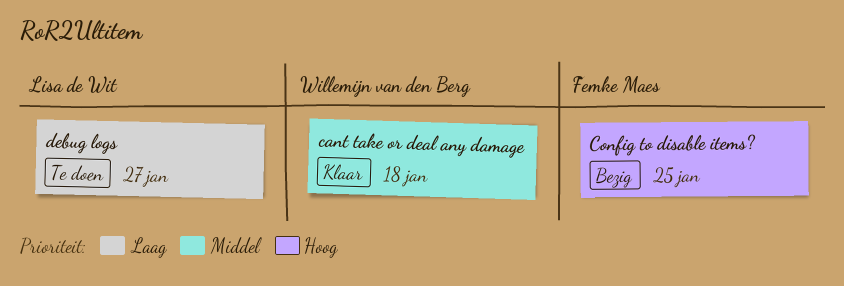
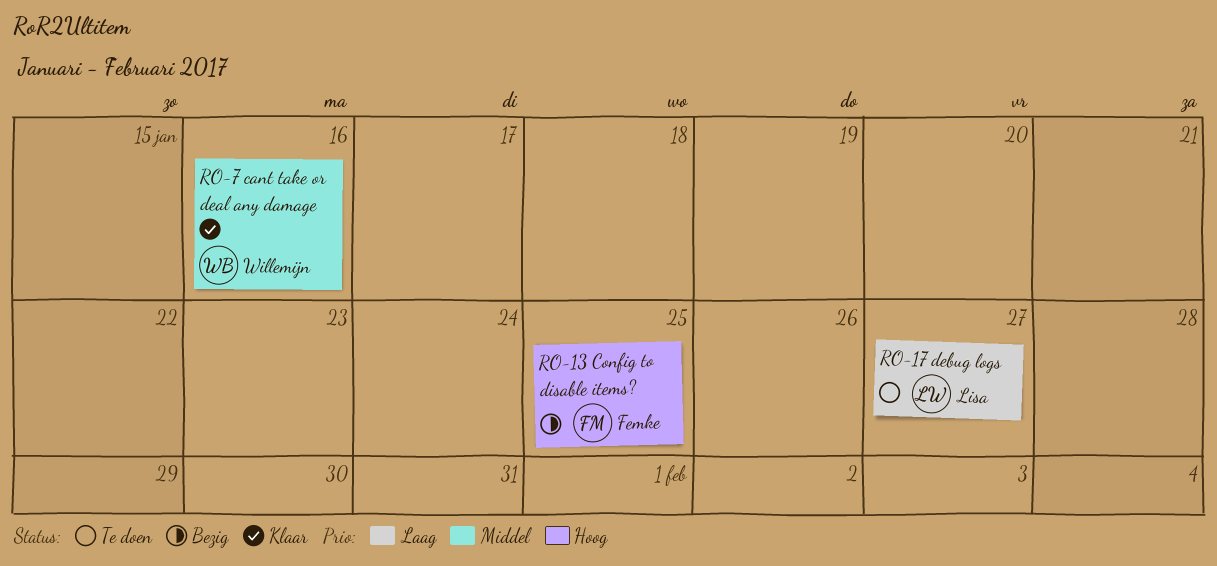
cant take or deal any damage, due: Jan 18 -> Jan 16

